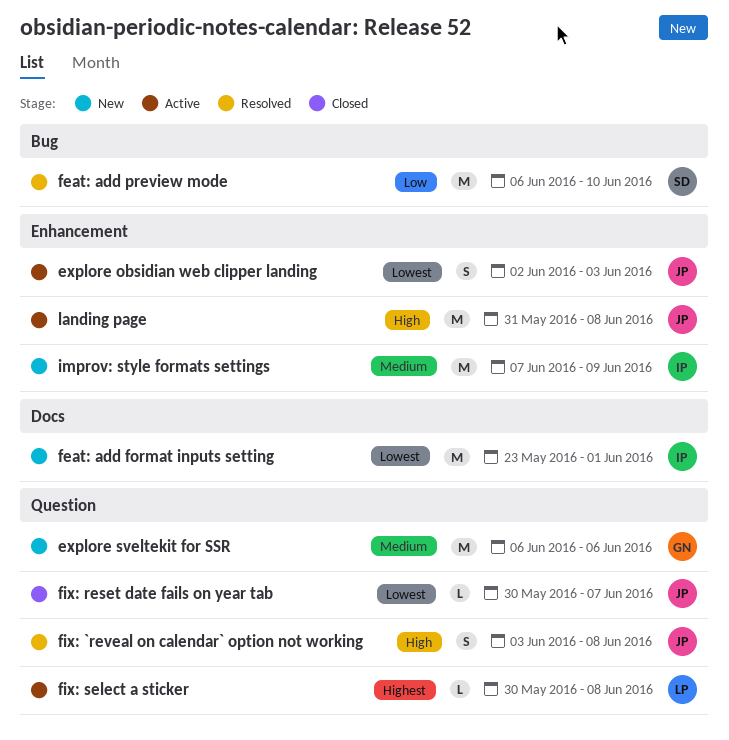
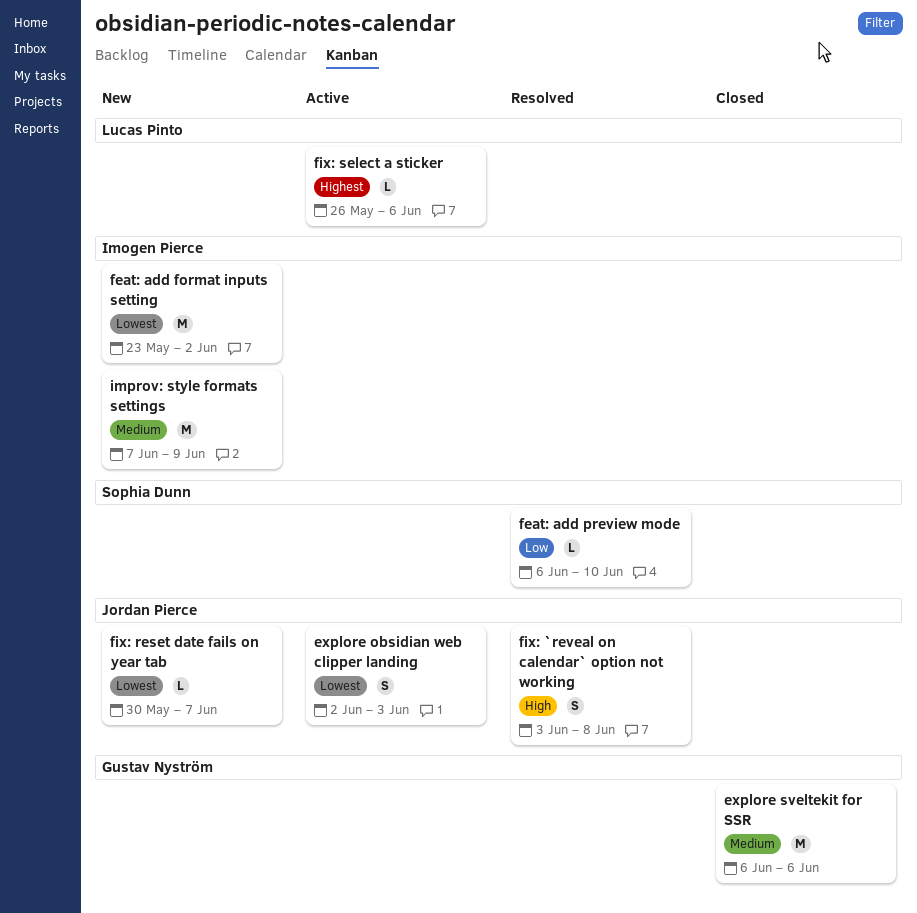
explore sveltekit for SSR, status: New -> Closed
feat: add format inputs setting, due: Jun 1 -> Jun 2
feat: add preview mode, estimate: M -> L
fix: reset date fails on year tab, status: Closed -> New
fix: select a sticker, start: May 30 -> May 26
fix: select a sticker, due: Jun 8 -> Jun 6
landing page: present -> none

